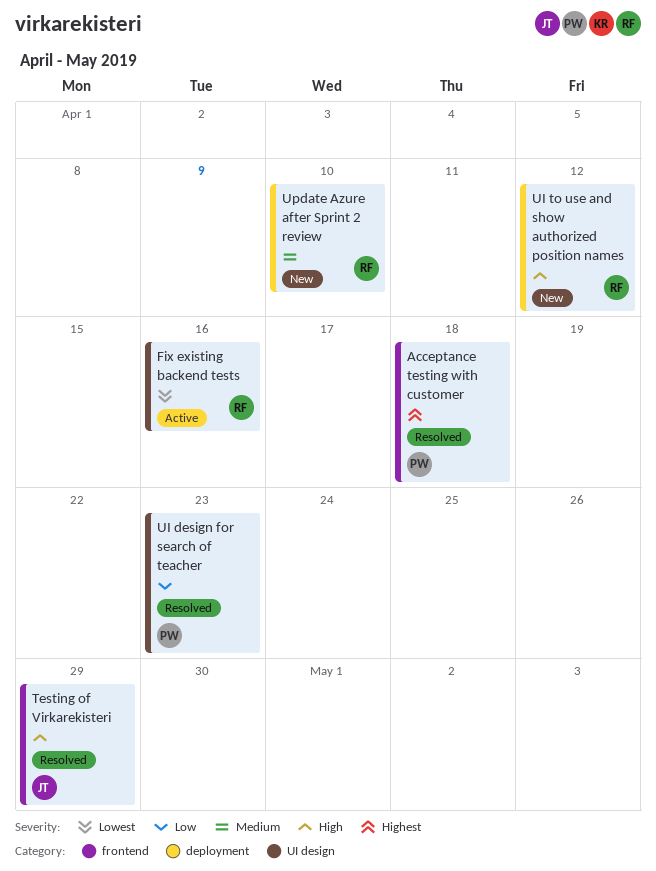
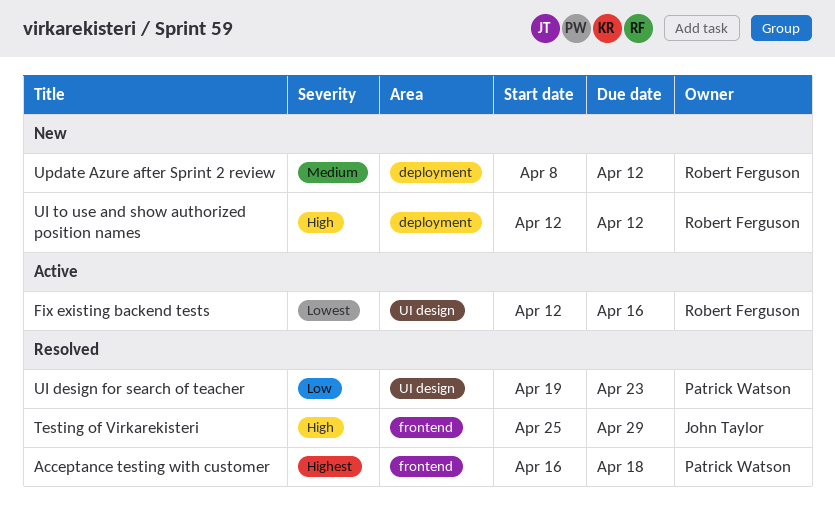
Update Azure after Sprint 2 review, due: Apr 10 -> Apr 12

